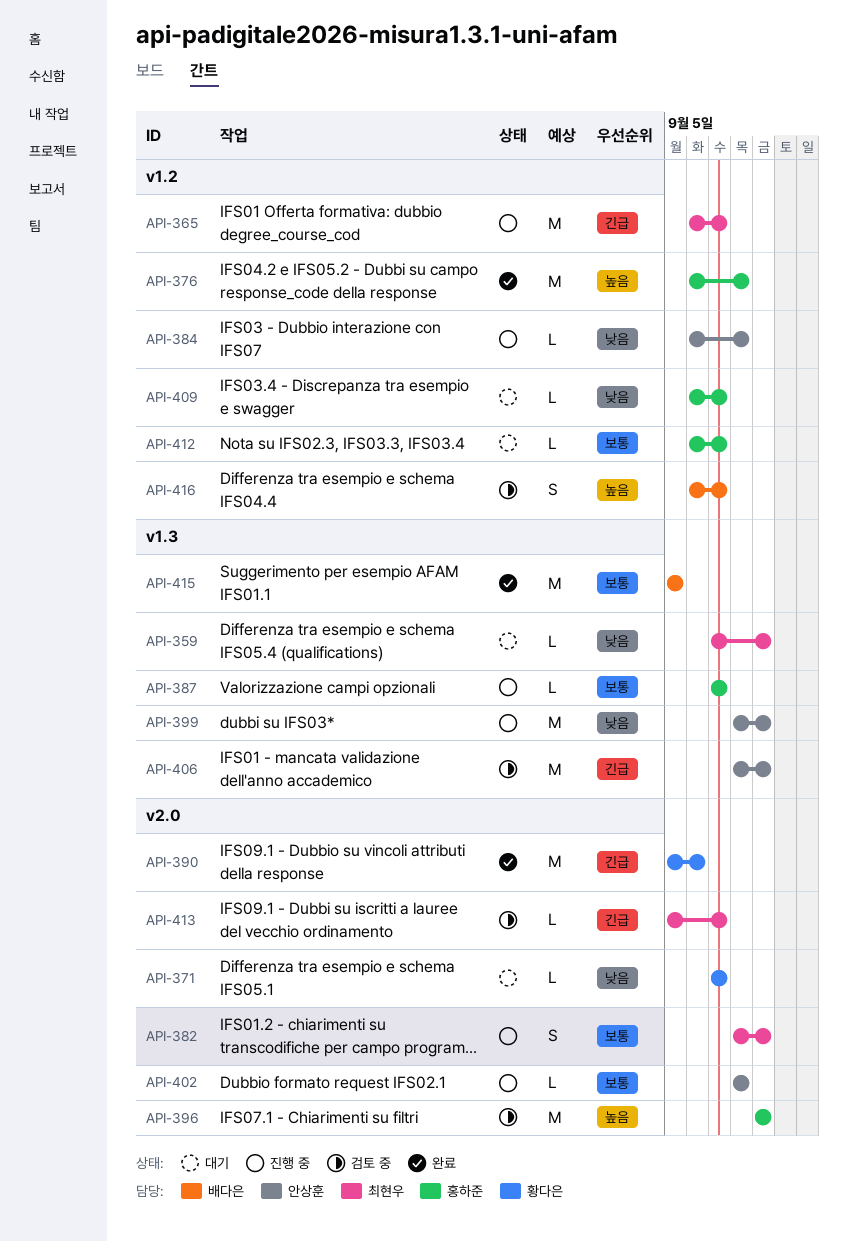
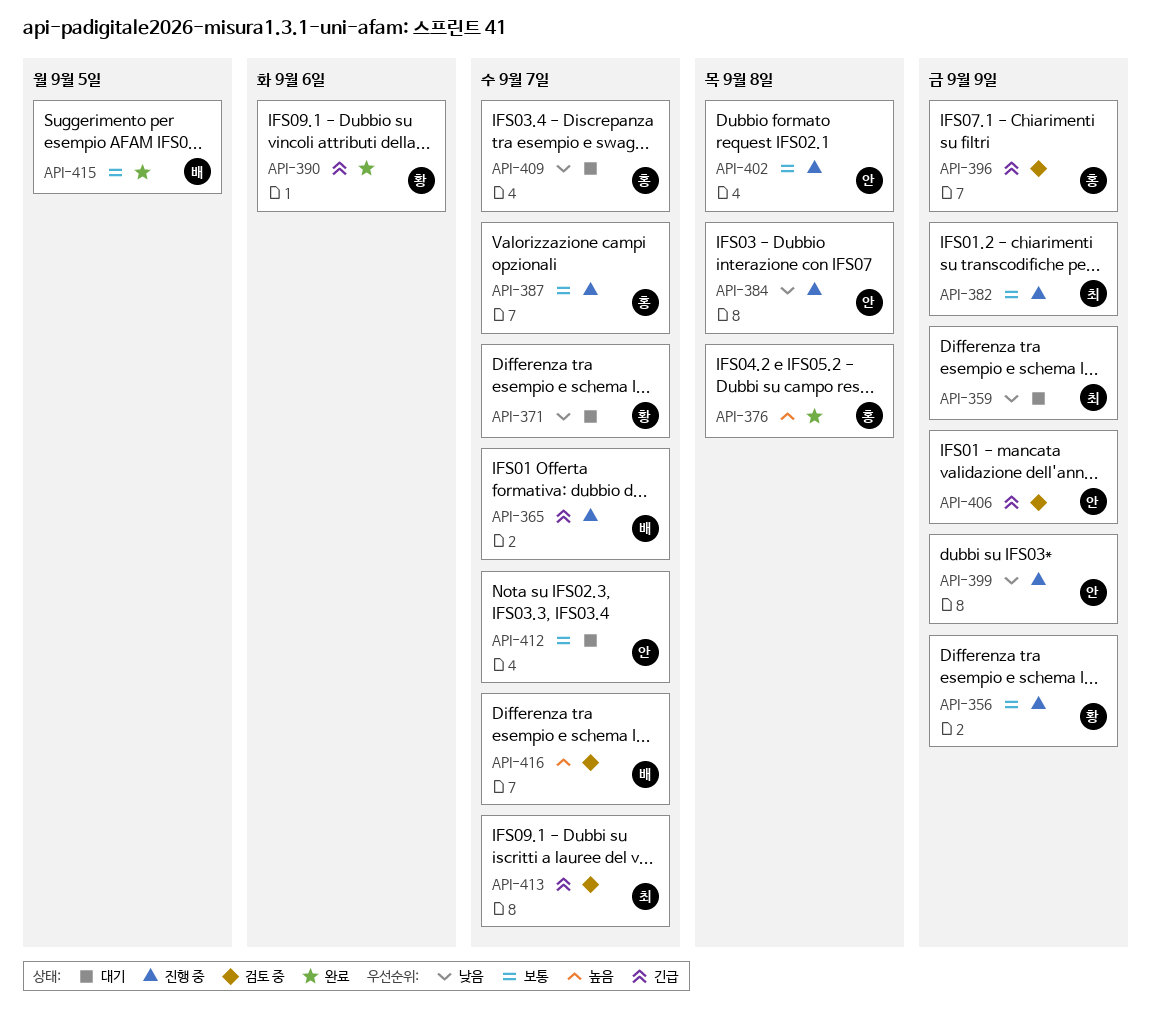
API-356: none -> present
API-365, owner: 최현우 -> 배다은
API-396, priority: 높음 -> 긴급
API-412, owner: 홍하준 -> 안상훈

